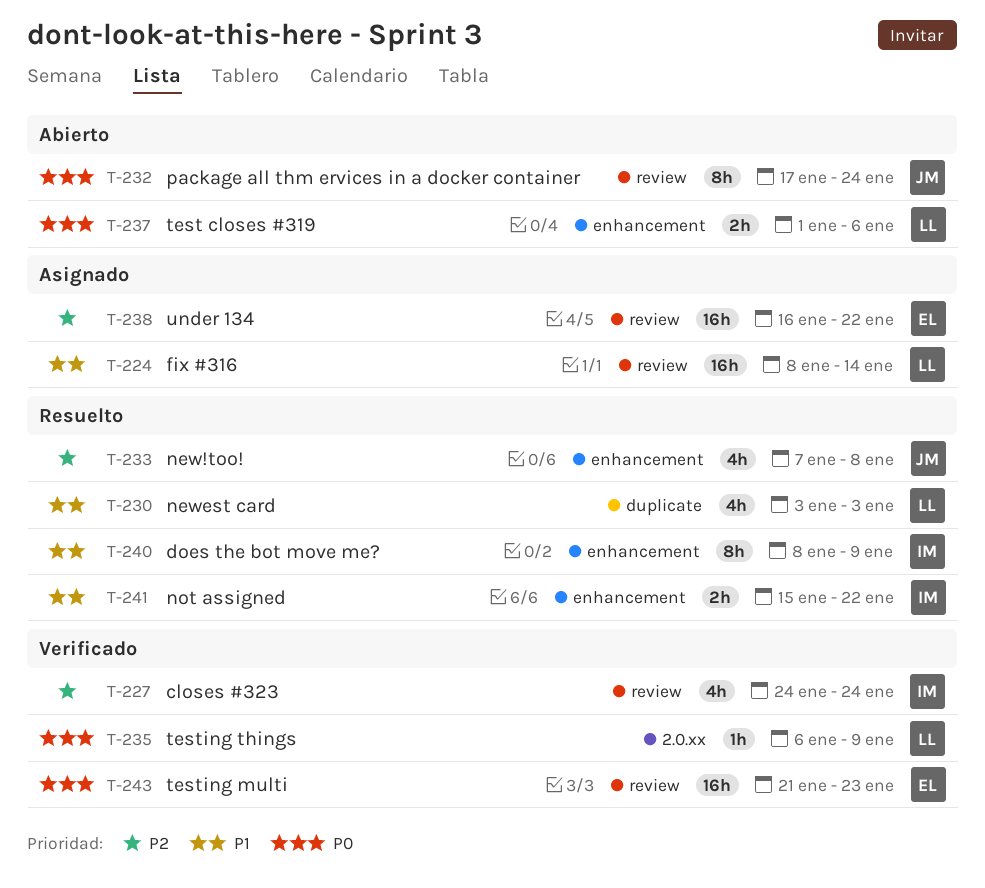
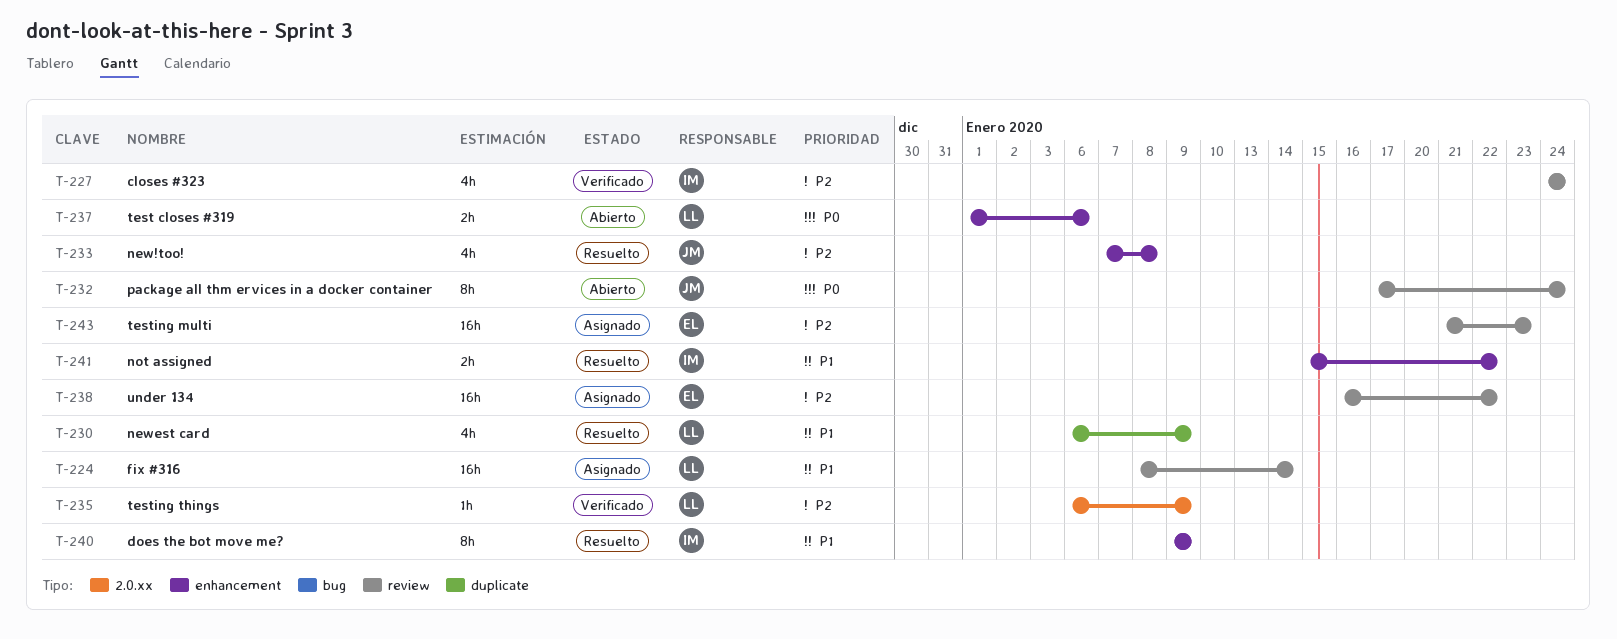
T-230, start: Jan 3 -> Jan 6
T-230, due: Jan 3 -> Jan 9
T-235, priority: P0 -> P2
T-240, start: Jan 8 -> Jan 9
T-243, status: Verificado -> Asignado
T-243, priority: P0 -> P2

